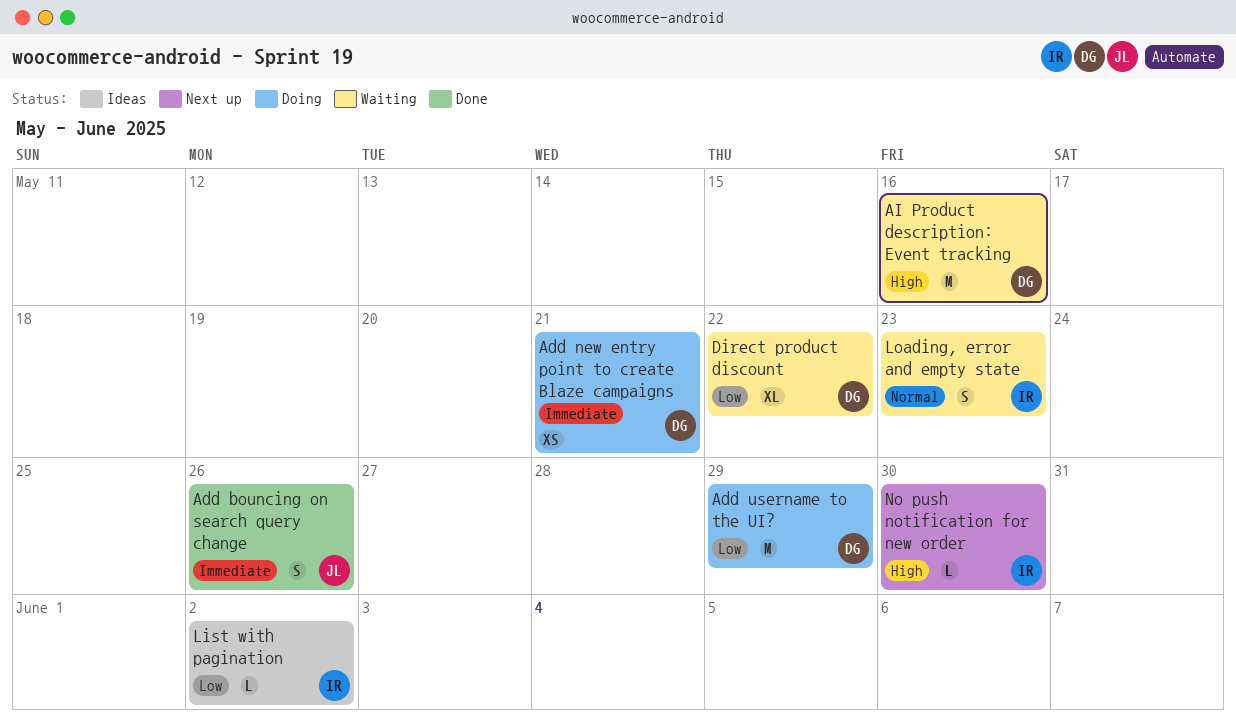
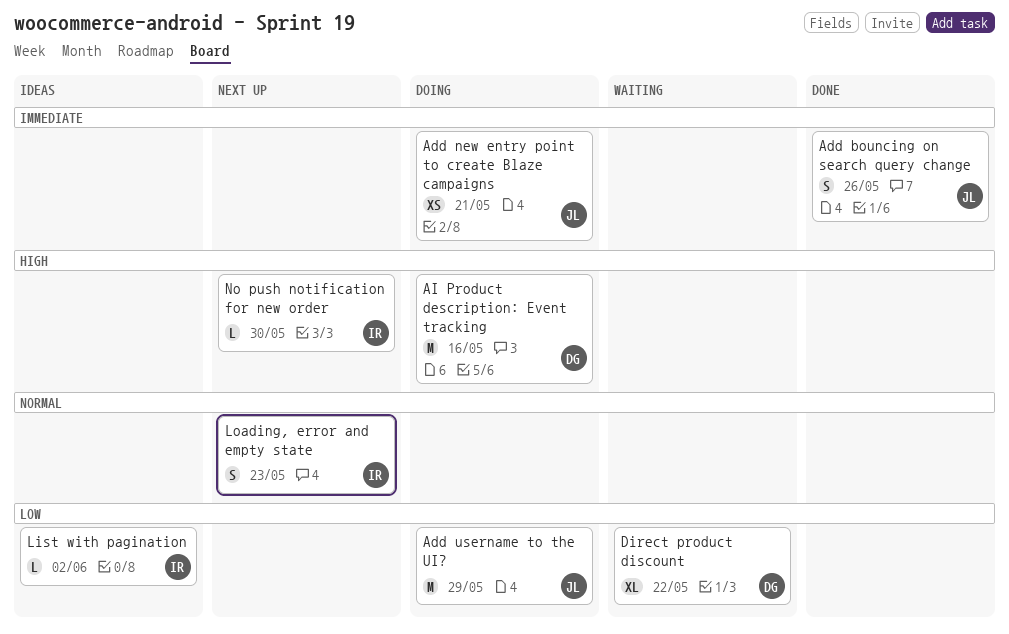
Add new entry point to create Blaze campaigns, owner: DG -> JL
Add username to the UI?, owner: DG -> JL
AI Product description: Event tracking, status: Waiting -> Doing
Loading, error and empty state, status: Waiting -> Next up

